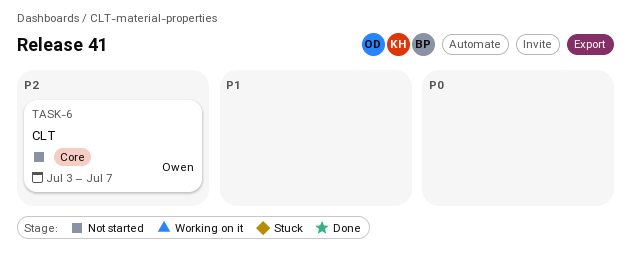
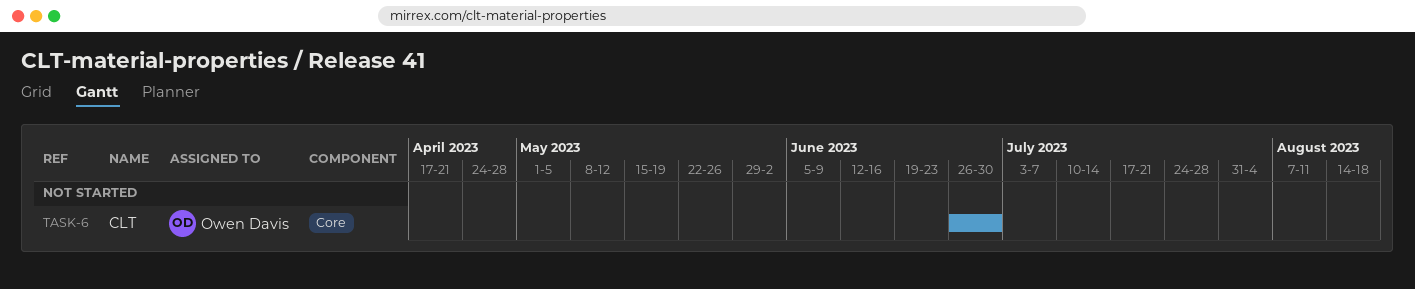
TASK-6, start: Jul 3 -> Jun 26
TASK-6, due: Jul 7 -> Jun 30

